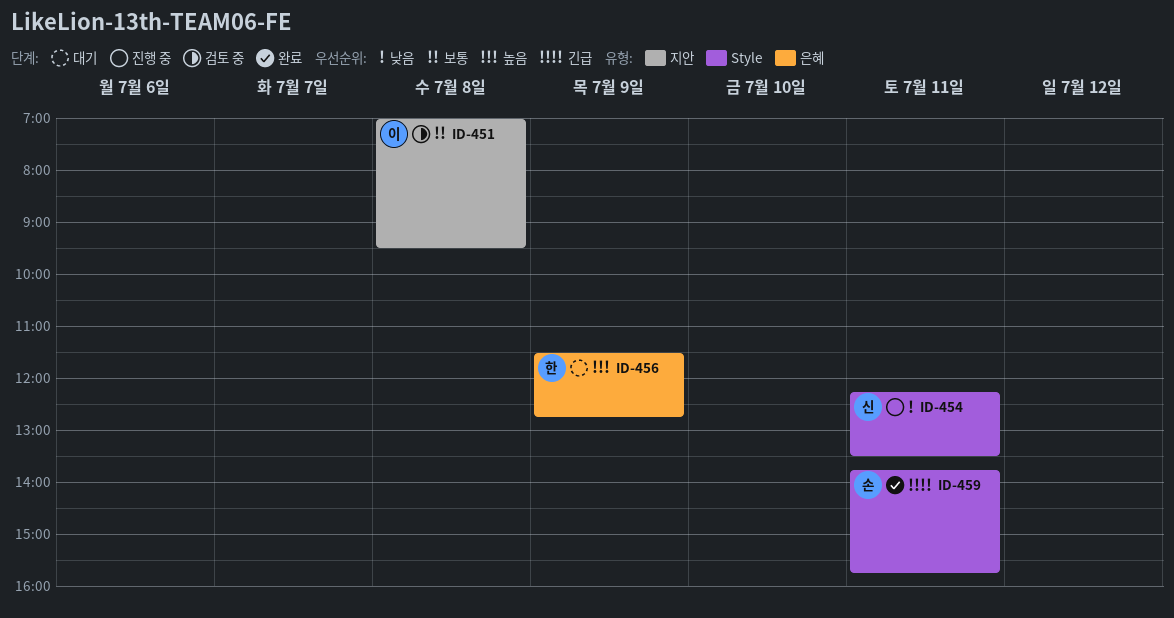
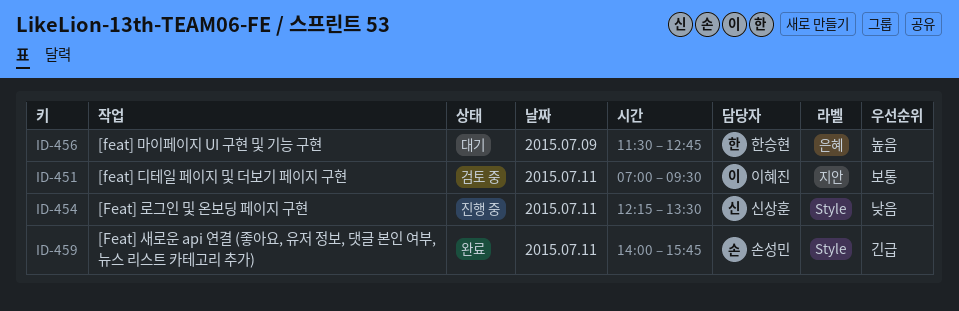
ID-451, day: Jul 8 -> Jul 11
ID-459, begins: 13:45 -> 14:00

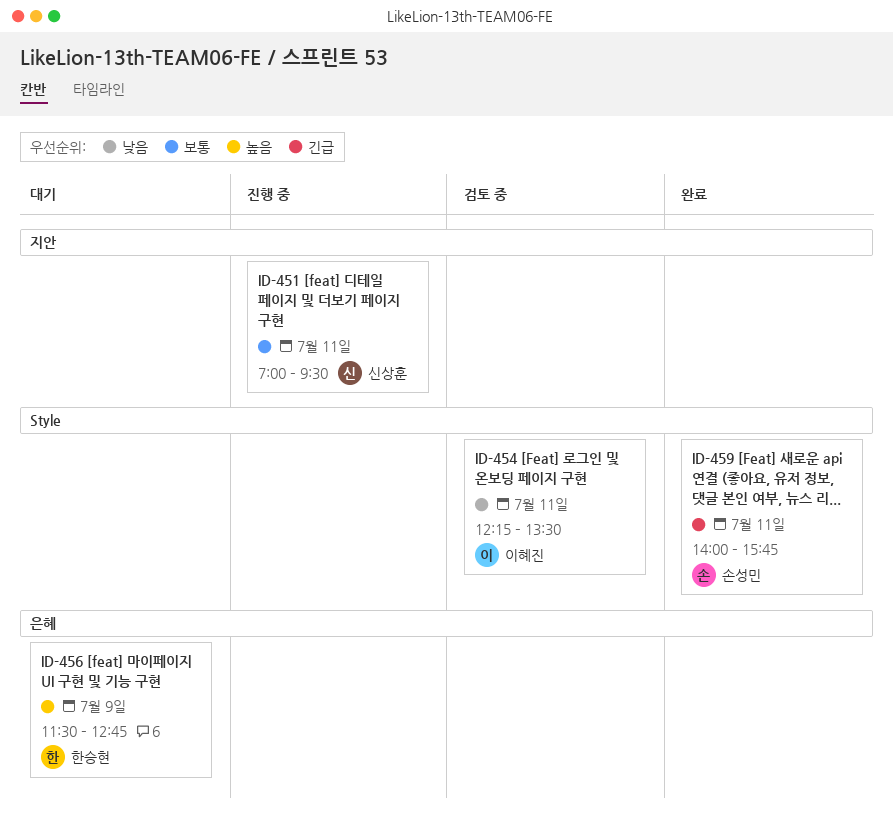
ID-451, status: 검토 중 -> 진행 중
ID-451, owner: 이혜진 -> 신상훈
ID-454, status: 진행 중 -> 검토 중
ID-454, owner: 신상훈 -> 이혜진

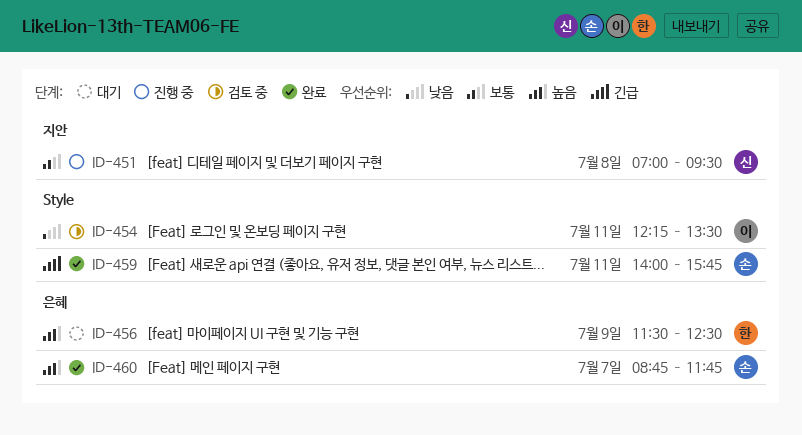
ID-451, day: Jul 11 -> Jul 8
ID-456, ends: 12:45 -> 12:30
ID-460: none -> present

